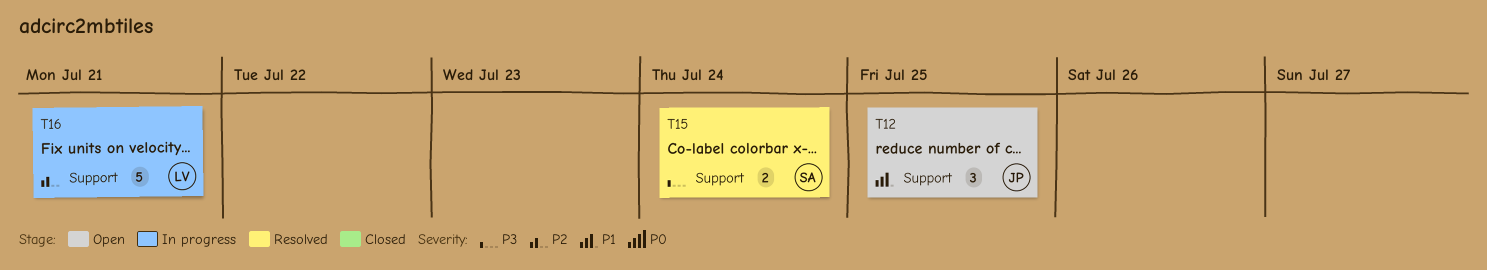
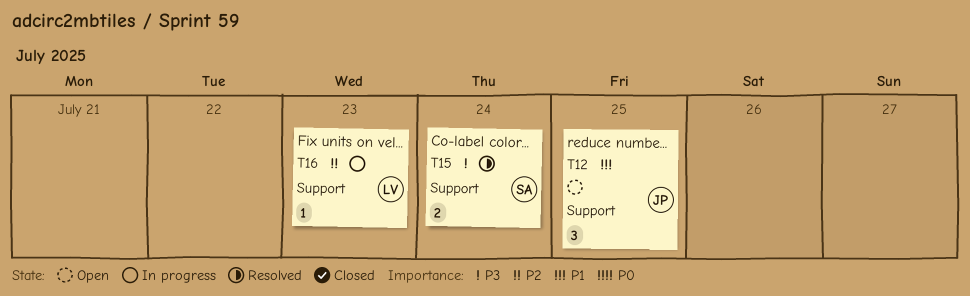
T16, estimate: 5 -> 1
T16, due: Jul 21 -> Jul 23

